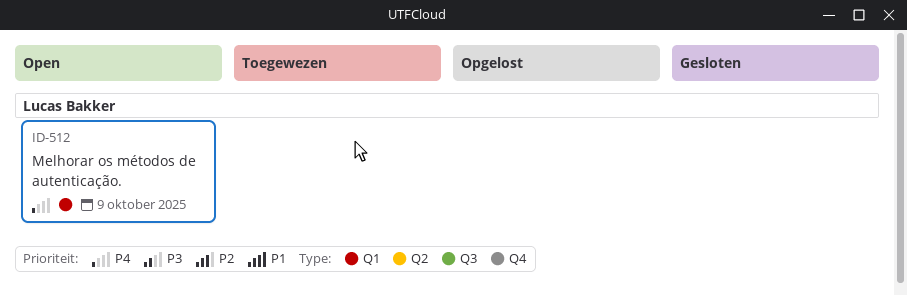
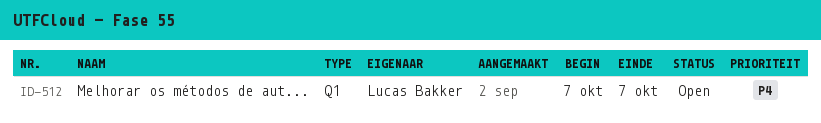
ID-512, due: Oct 9 -> Oct 7

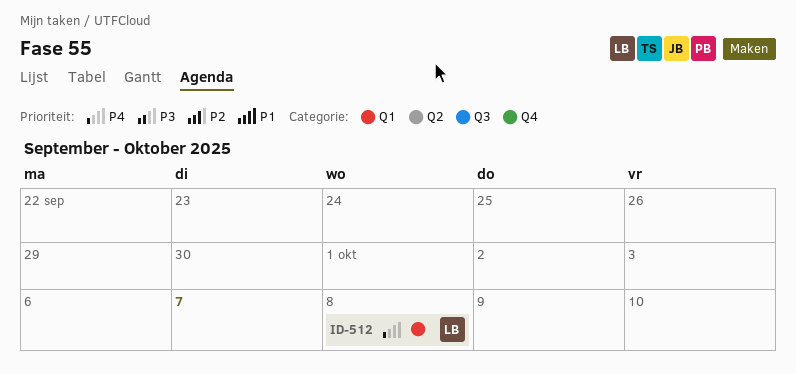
ID-512, due: Oct 7 -> Oct 8

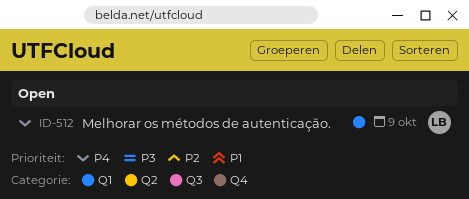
ID-512, due: Oct 8 -> Oct 9

